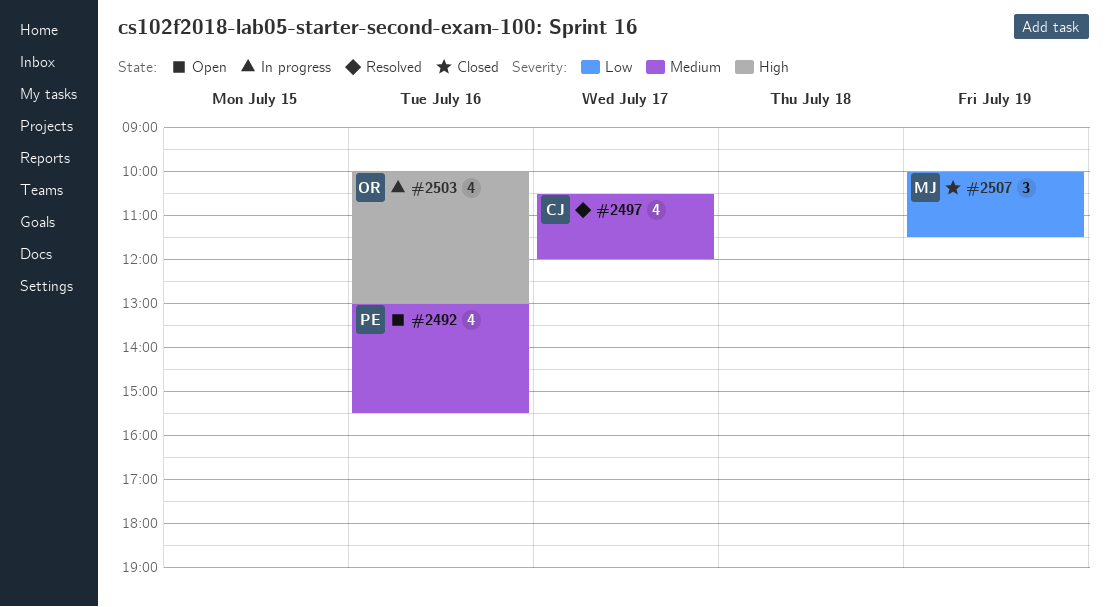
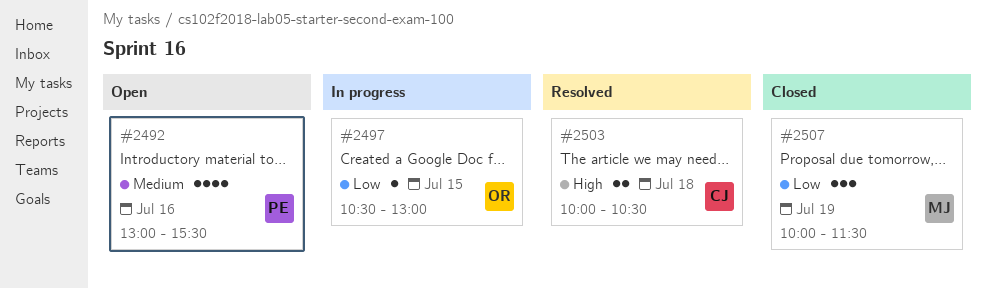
#2497, status: Resolved -> In progress
#2497, owner: CJ -> OR
#2497, priority: Medium -> Low
#2497, estimate: 4 -> 1
#2497, day: Jul 17 -> Jul 15
#2497, ends: 12:00 -> 13:00
#2503, status: In progress -> Resolved
#2503, owner: OR -> CJ
#2503, estimate: 4 -> 2
#2503, day: Jul 16 -> Jul 18
#2503, ends: 13:00 -> 10:30

